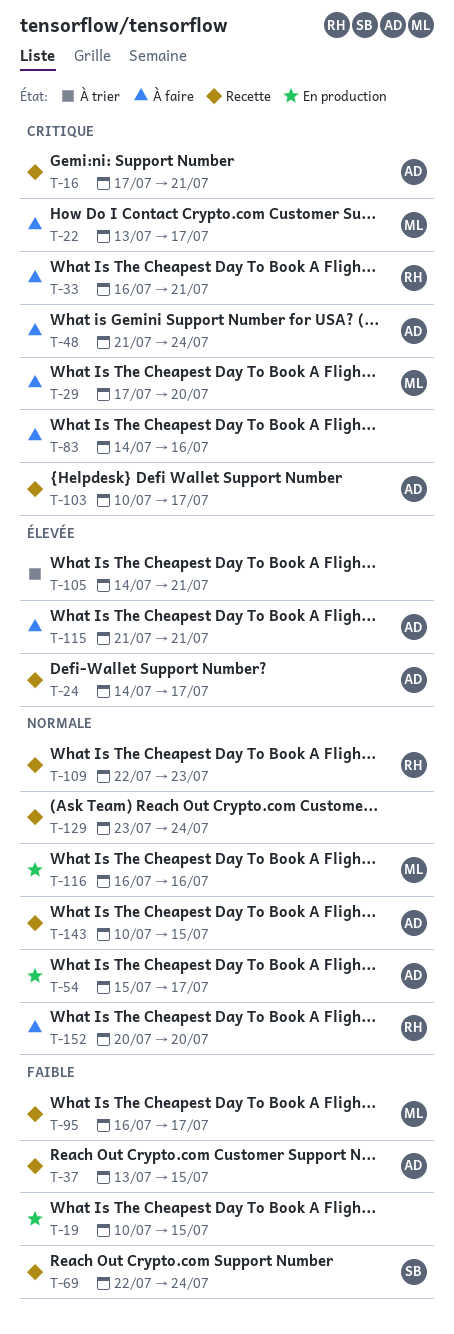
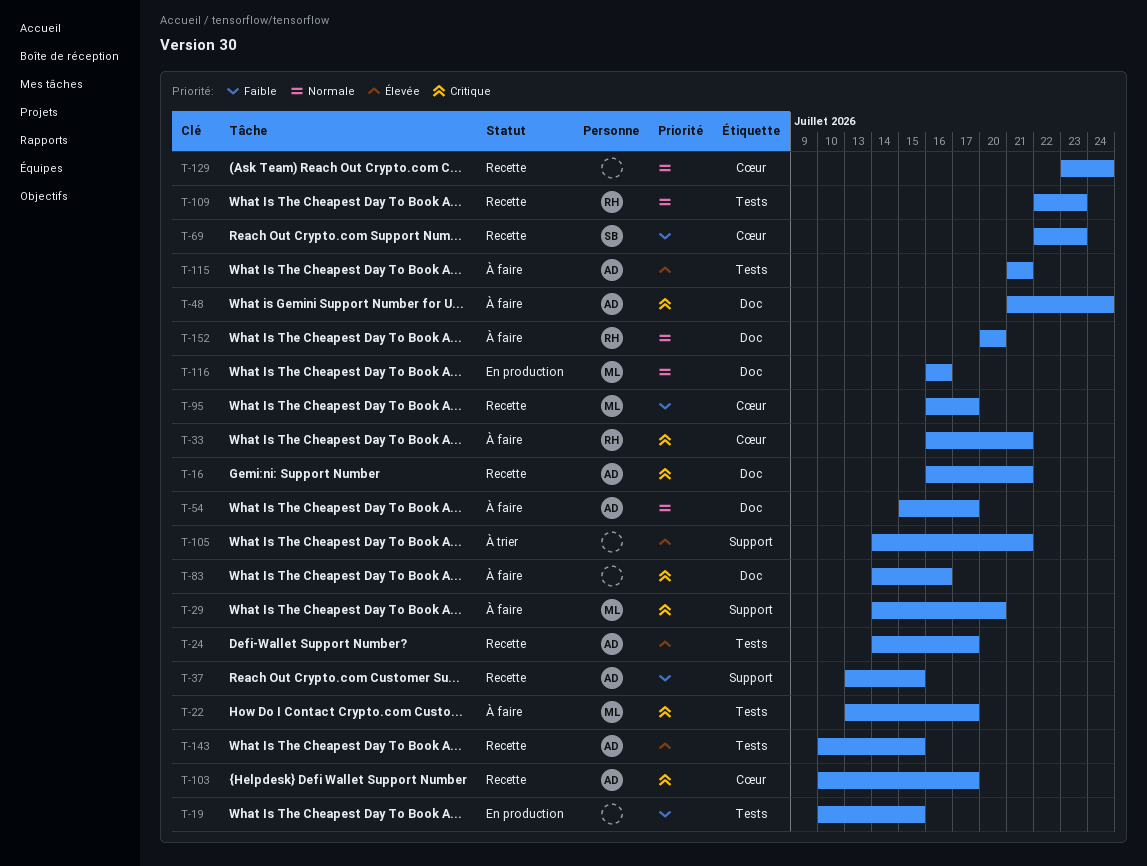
T-16, start: Jul 17 -> Jul 16
T-29, start: Jul 17 -> Jul 14
T-54, status: En production -> À faire
T-69, due: Jul 24 -> Jul 23
T-143, priority: Normale -> Élevée

